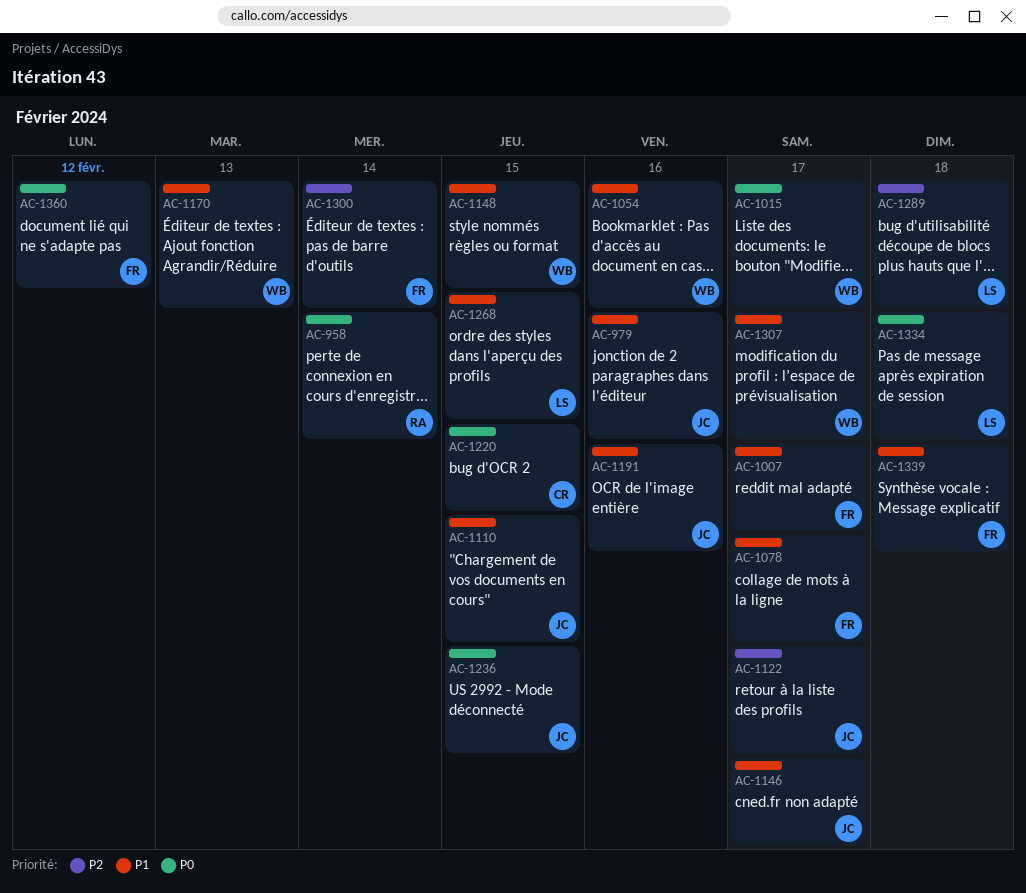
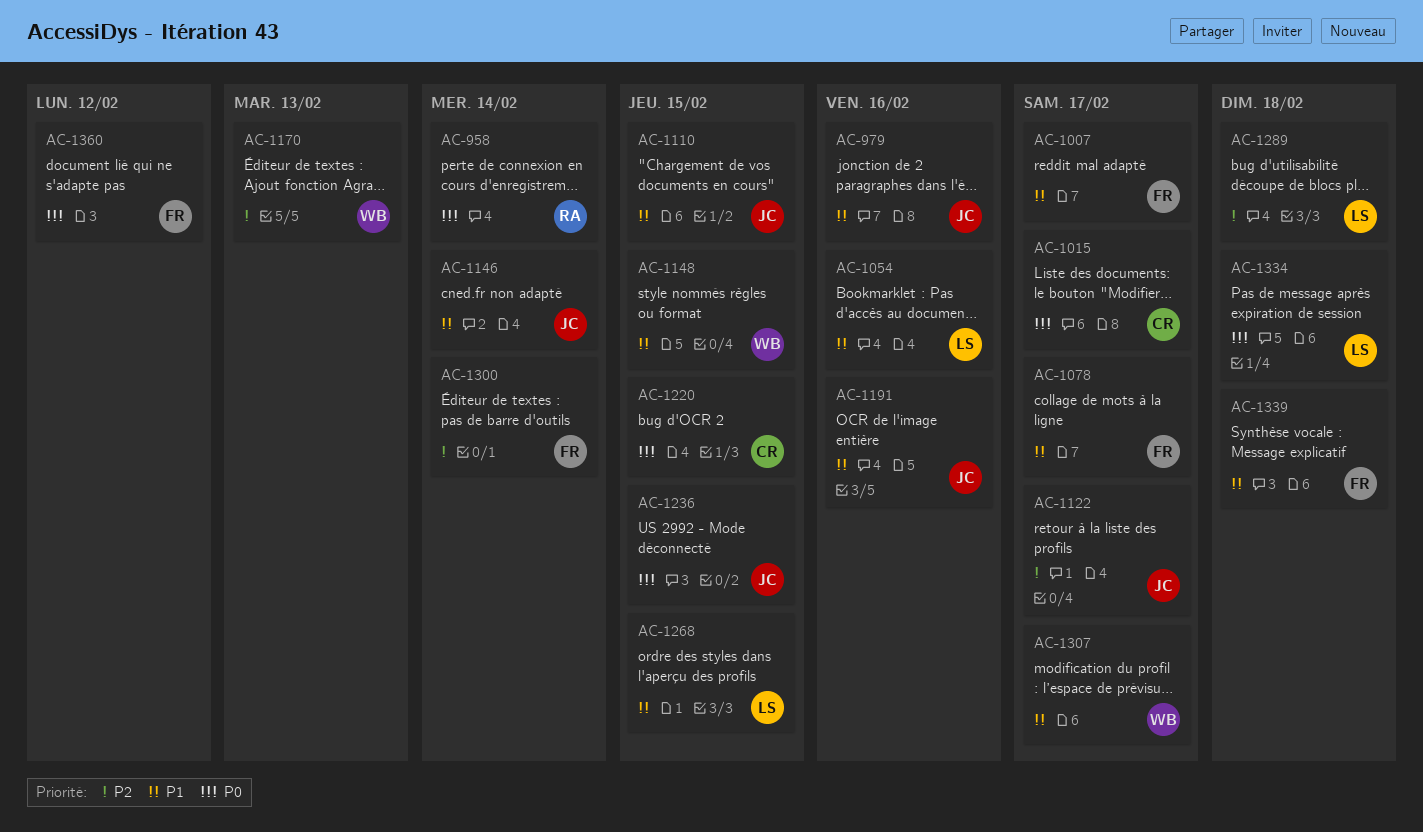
AC-1015, owner: WB -> CR
AC-1054, owner: WB -> LS
AC-1146, due: Feb 17 -> Feb 14
AC-1170, priority: P1 -> P2

